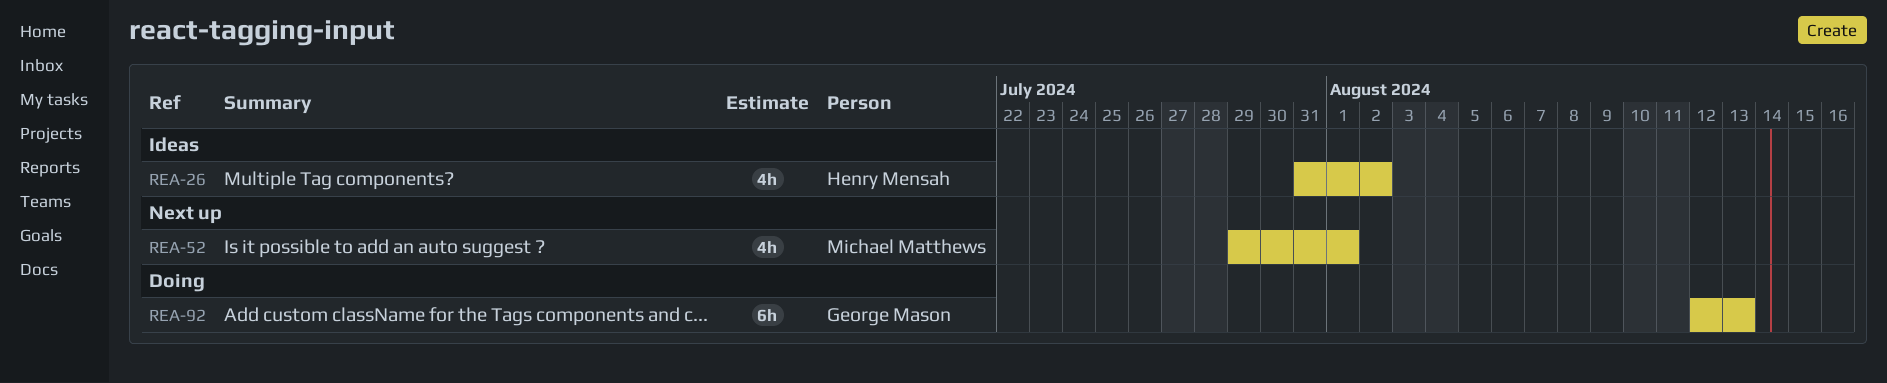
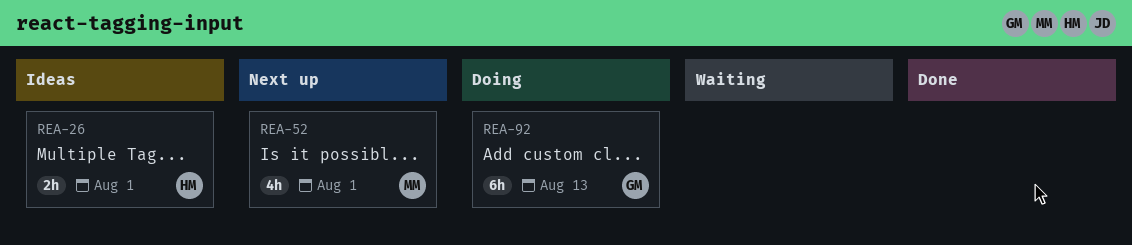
REA-26, estimate: 4h -> 2h
REA-26, due: Aug 2 -> Aug 1

